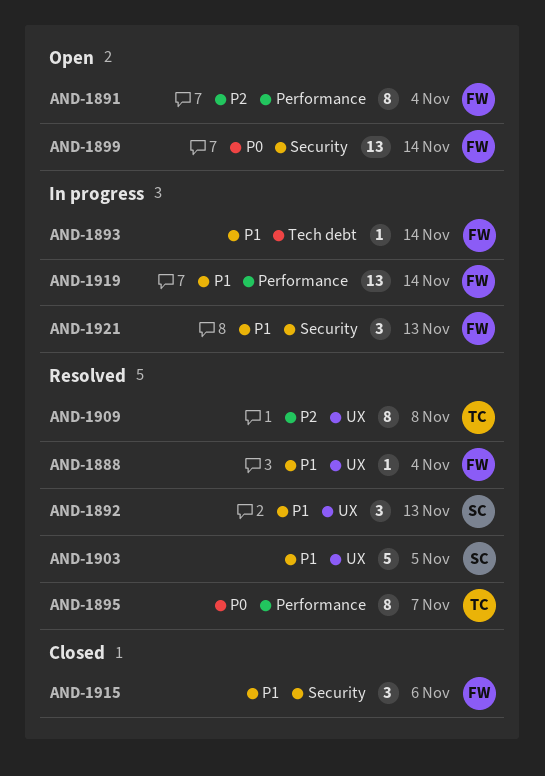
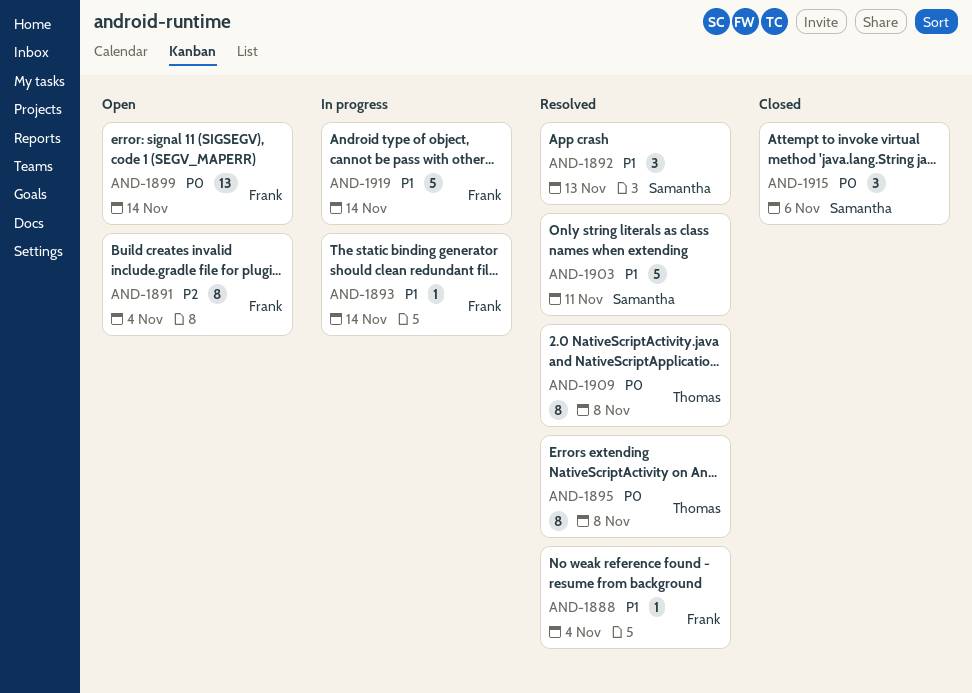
AND-1895, due: Nov 7 -> Nov 8
AND-1903, due: Nov 5 -> Nov 11
AND-1909, priority: P2 -> P0
AND-1915, owner: Frank -> Samantha
AND-1915, priority: P1 -> P0
AND-1919, estimate: 13 -> 5
AND-1921: present -> none

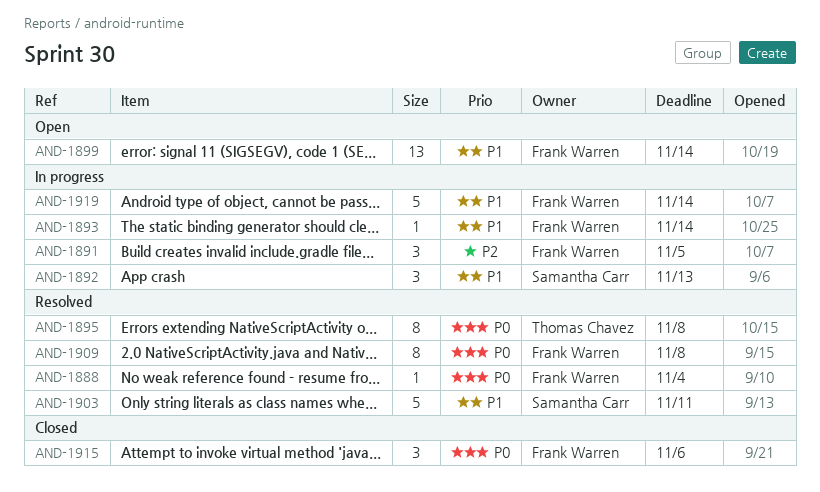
AND-1888, priority: P1 -> P0
AND-1891, status: Open -> In progress
AND-1891, estimate: 8 -> 3
AND-1891, due: Nov 4 -> Nov 5
AND-1892, status: Resolved -> In progress
AND-1899, priority: P0 -> P1
AND-1909, owner: Thomas Chavez -> Frank Warren
AND-1915, owner: Samantha Carr -> Frank Warren

